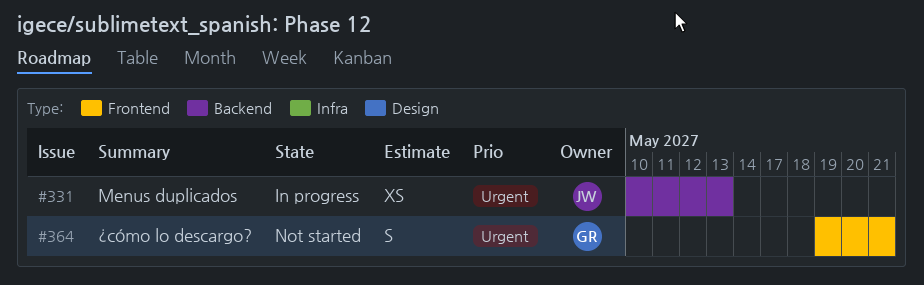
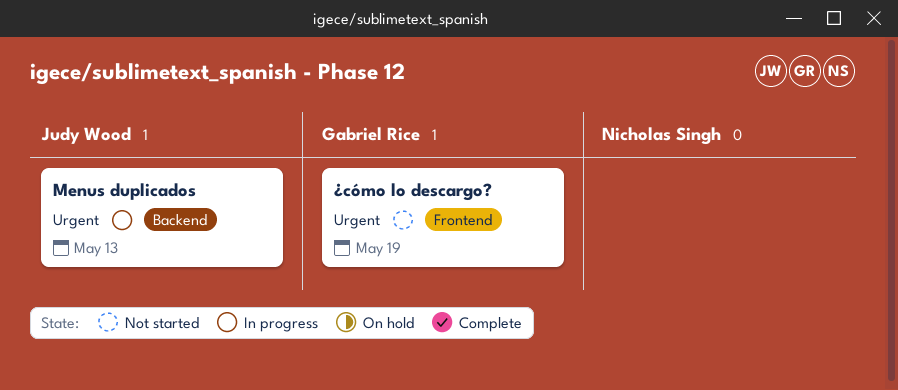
¿cómo lo descargo?, due: May 21 -> May 19

